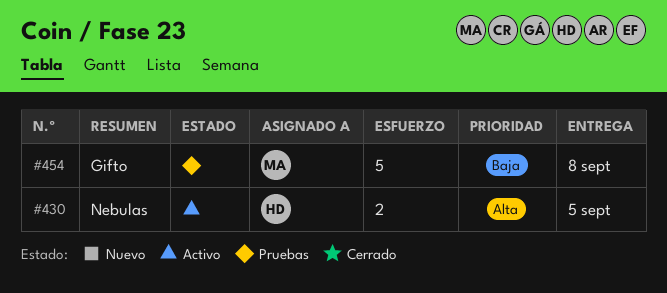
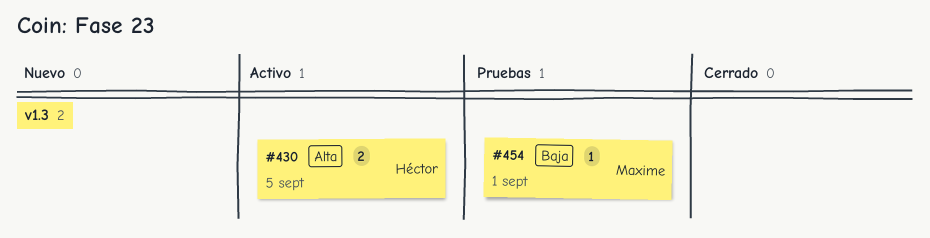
#454, estimate: 5 -> 1
#454, due: Sep 8 -> Sep 1

